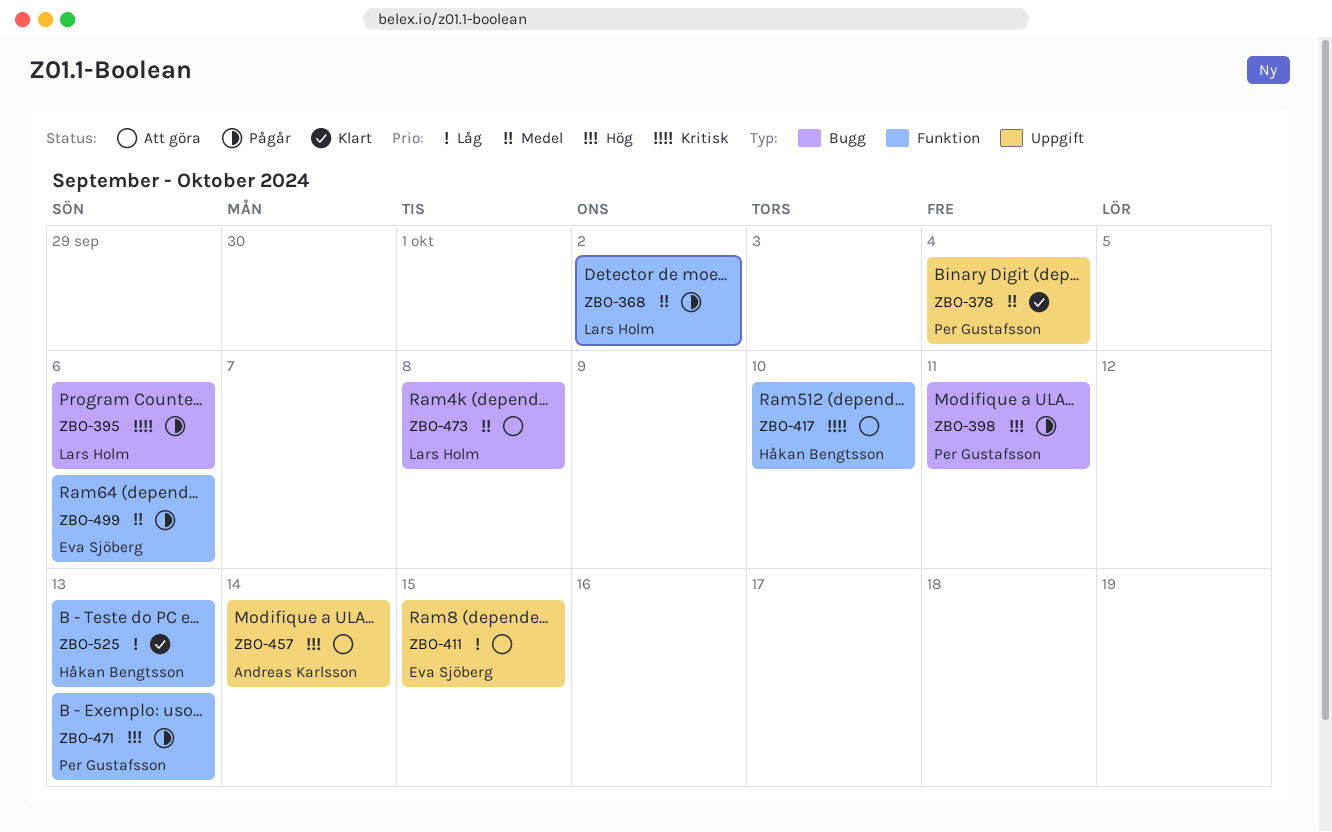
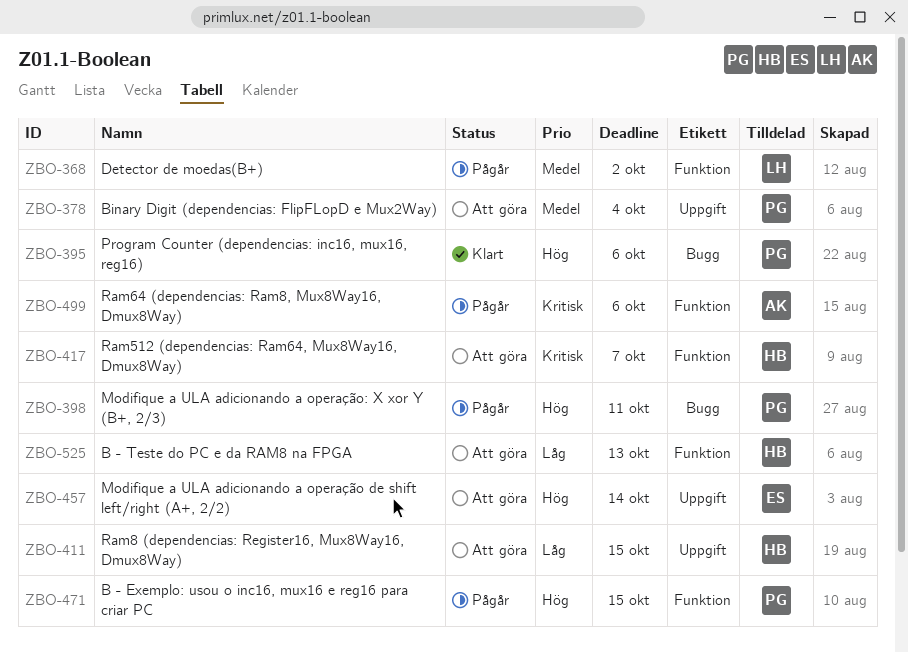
ZBO-378, status: Klart -> Att göra
ZBO-395, status: Pågår -> Klart
ZBO-395, owner: Lars Holm -> Per Gustafsson
ZBO-395, priority: Kritisk -> Hög
ZBO-411, owner: Eva Sjöberg -> Håkan Bengtsson
ZBO-417, due: Oct 10 -> Oct 7
ZBO-457, owner: Andreas Karlsson -> Eva Sjöberg
ZBO-471, due: Oct 13 -> Oct 15
ZBO-473: present -> none
ZBO-499, owner: Eva Sjöberg -> Andreas Karlsson
ZBO-499, priority: Medel -> Kritisk
ZBO-525, status: Klart -> Att göra

